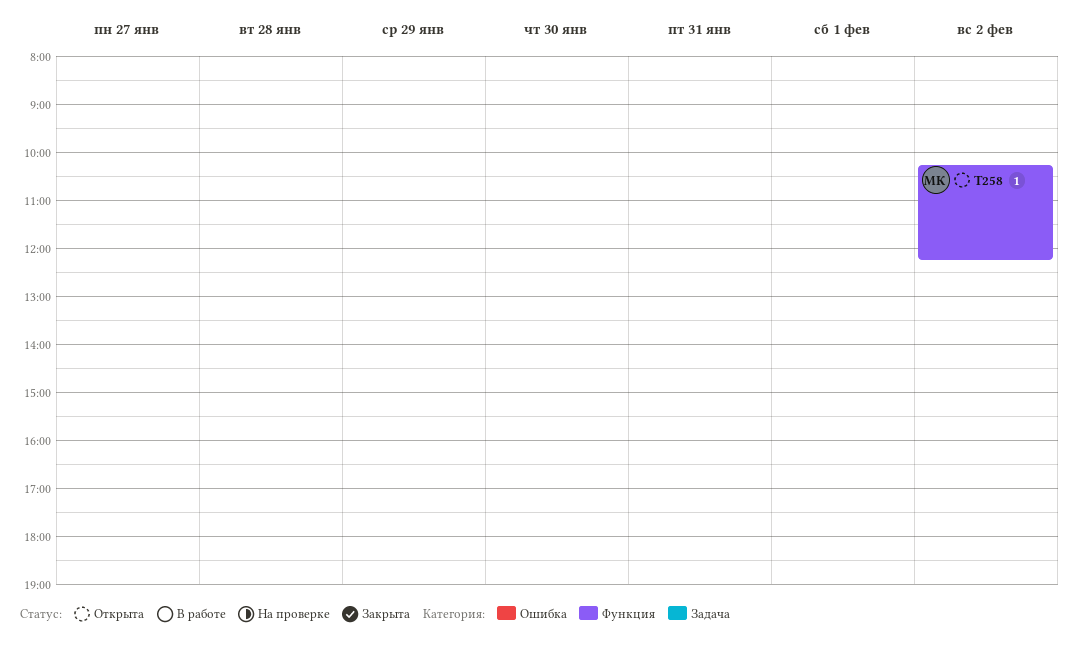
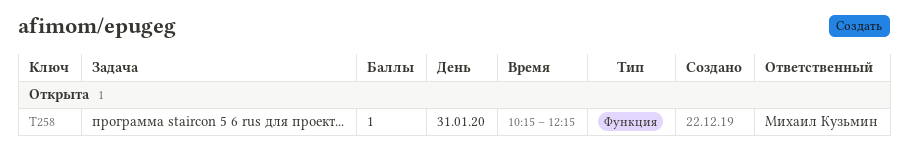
T258, day: Feb 2 -> Jan 31

